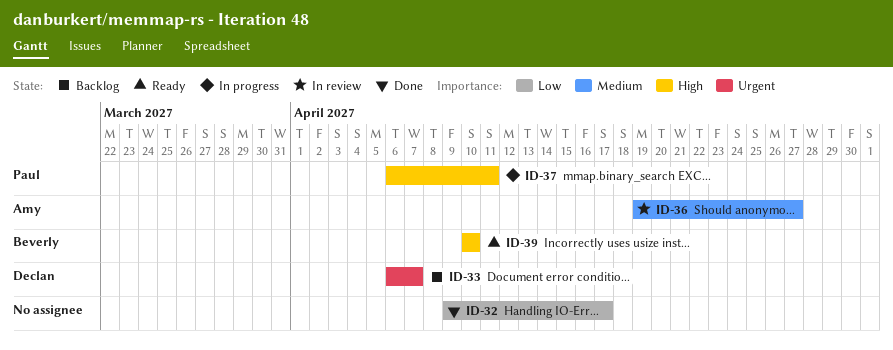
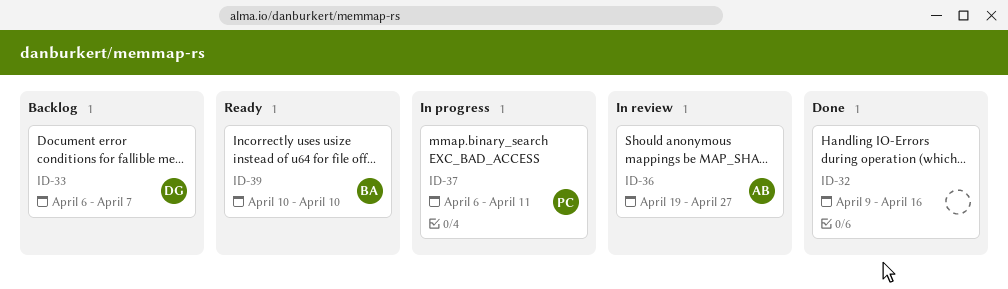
ID-32, due: Apr 17 -> Apr 16

